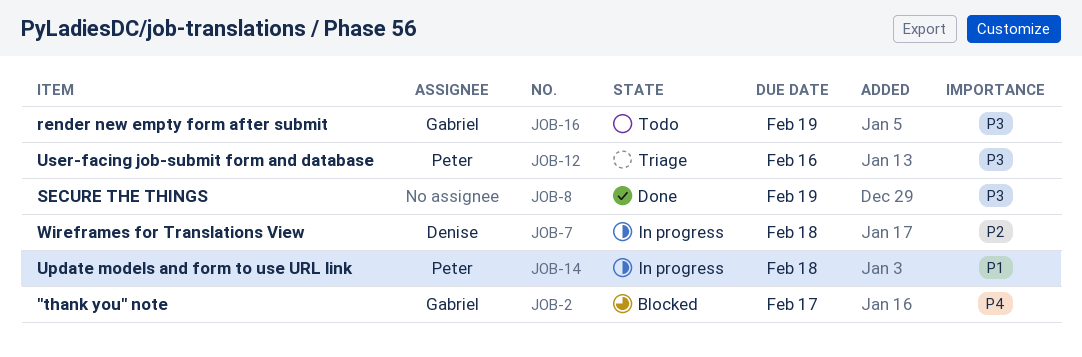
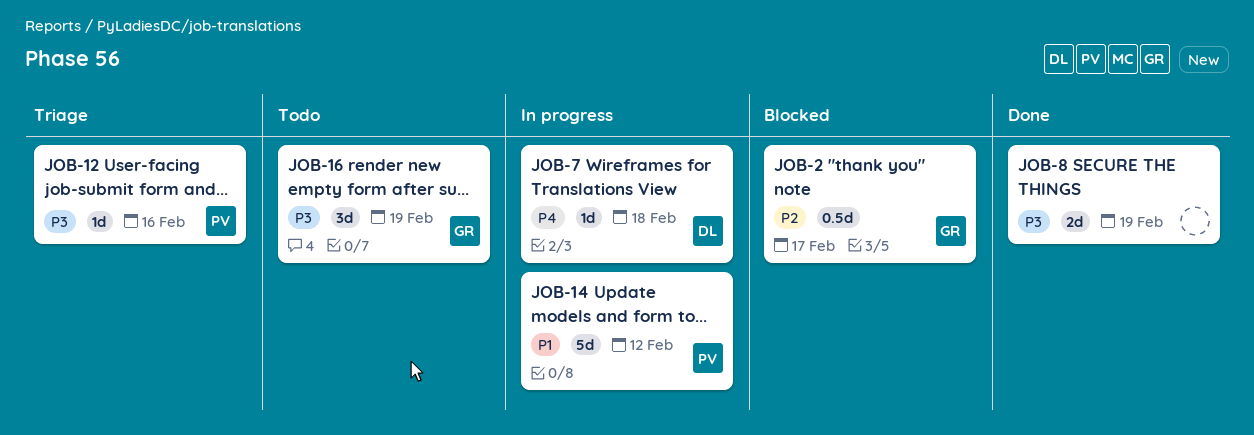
JOB-2, priority: P4 -> P2
JOB-7, priority: P2 -> P4
JOB-14, due: Feb 18 -> Feb 12

